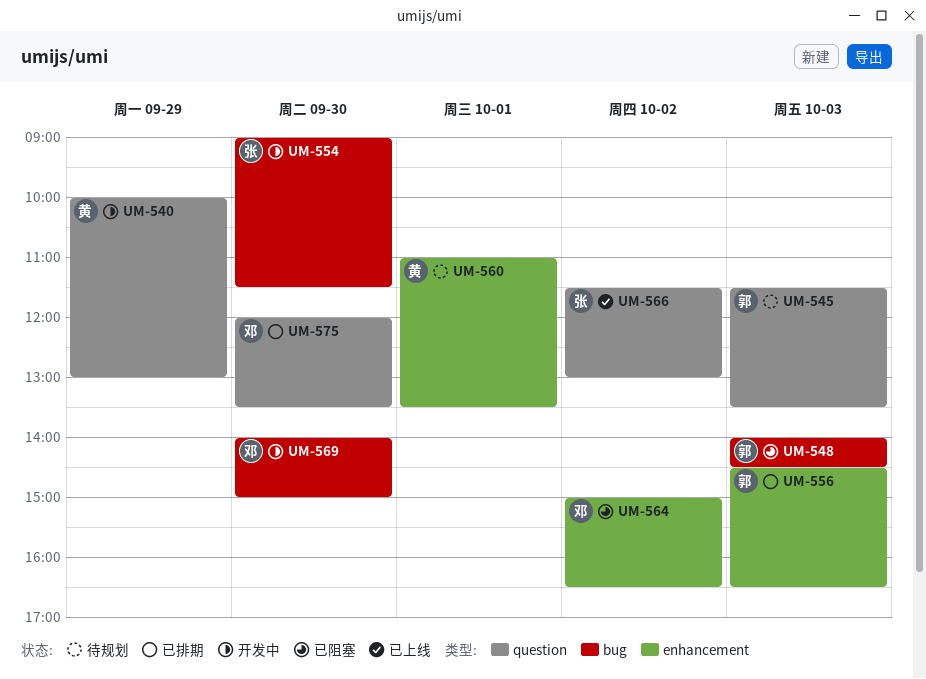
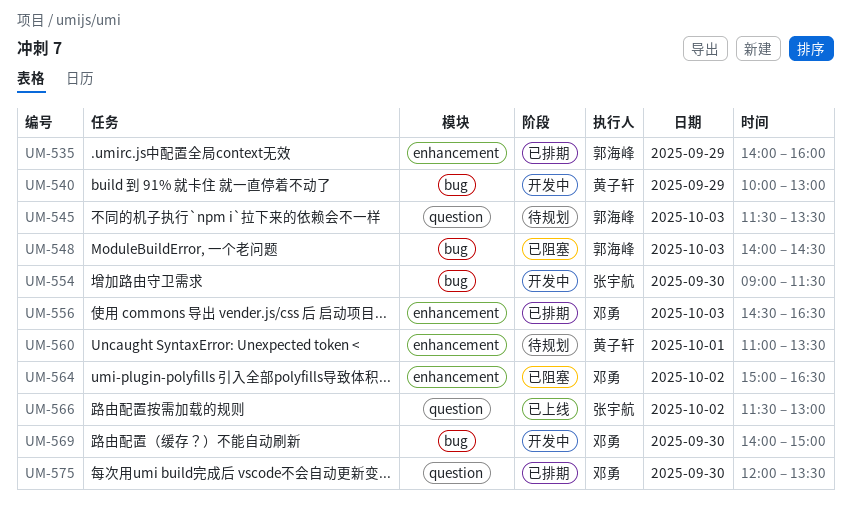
UM-535: none -> present
UM-540, label: question -> bug
UM-556, owner: 郭海峰 -> 邓勇

